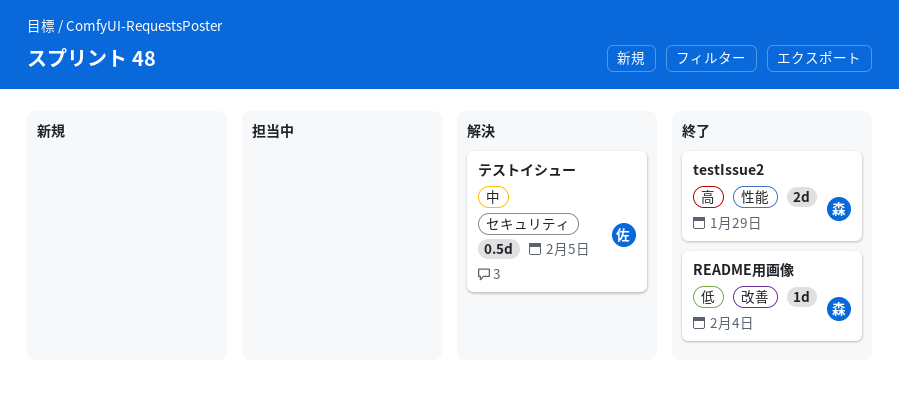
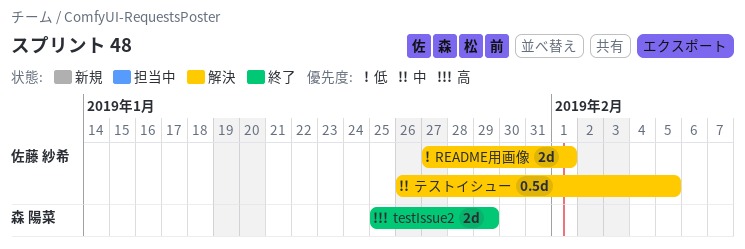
README用画像, status: 終了 -> 解決
README用画像, owner: 森 陽菜 -> 佐藤 紗希
README用画像, estimate: 1d -> 2d
README用画像, due: Feb 4 -> Feb 1

